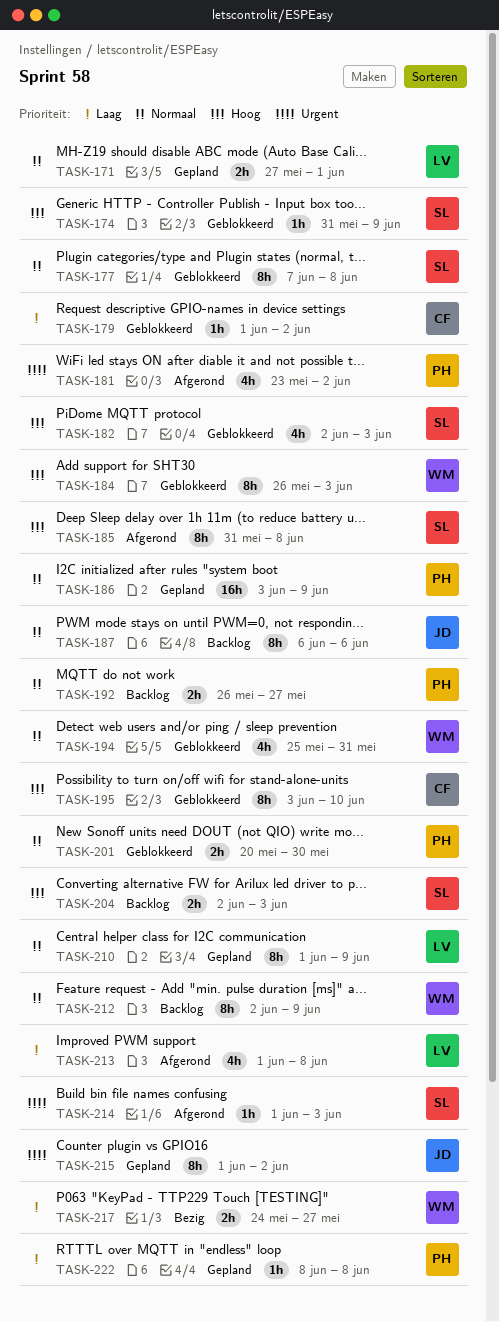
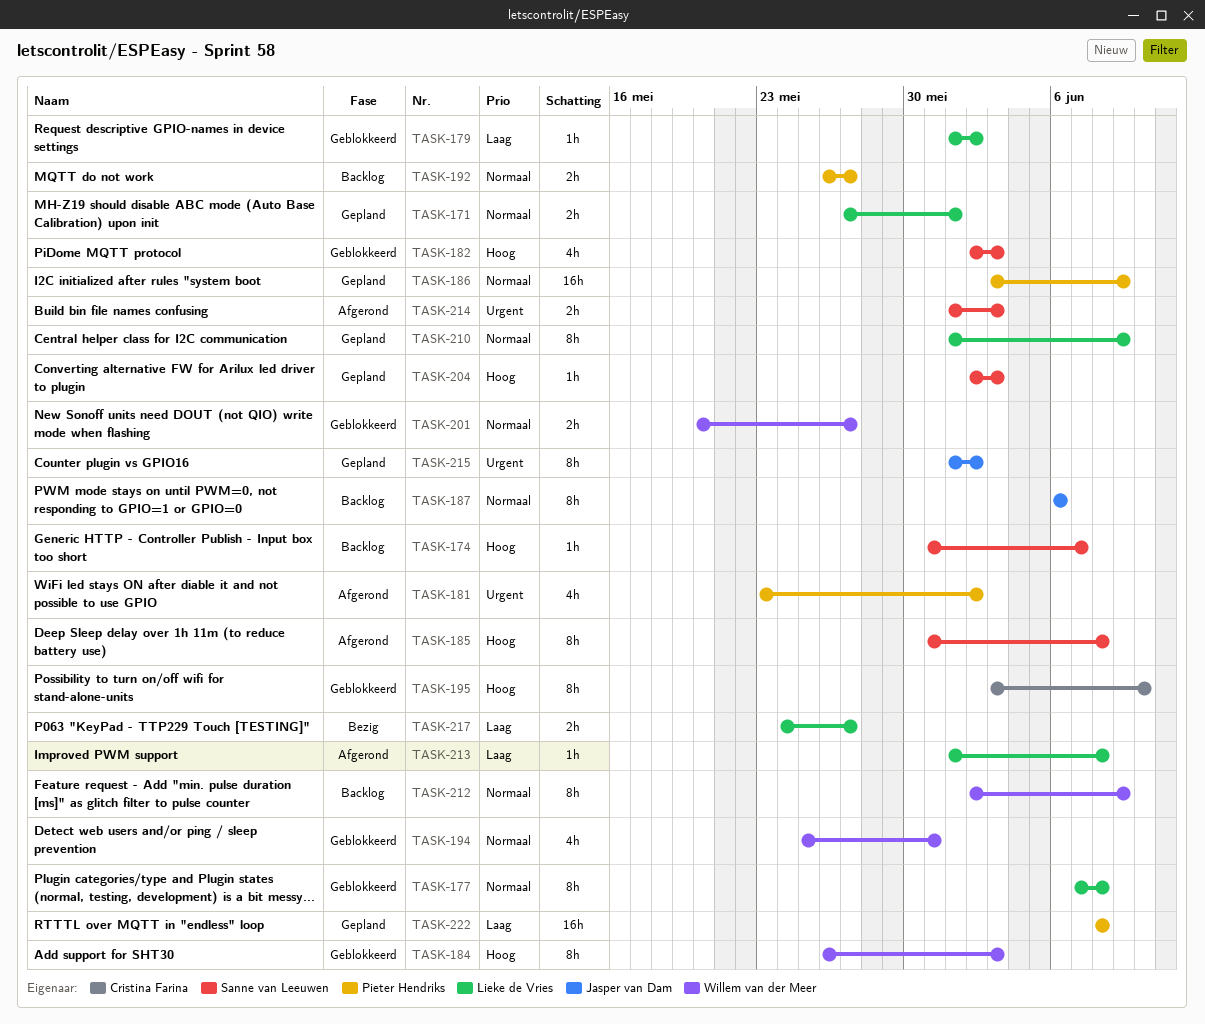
TASK-174, status: Geblokkeerd -> Backlog
TASK-174, due: Jun 9 -> Jun 7
TASK-177, owner: Sanne van Leeuwen -> Lieke de Vries
TASK-179, owner: Cristina Farina -> Lieke de Vries
TASK-201, owner: Pieter Hendriks -> Willem van der Meer
TASK-201, due: May 30 -> May 27
TASK-204, status: Backlog -> Gepland
TASK-204, estimate: 2h -> 1h
TASK-213, estimate: 4h -> 1h
TASK-214, estimate: 1h -> 2h
TASK-217, owner: Willem van der Meer -> Lieke de Vries
TASK-222, estimate: 1h -> 16h

